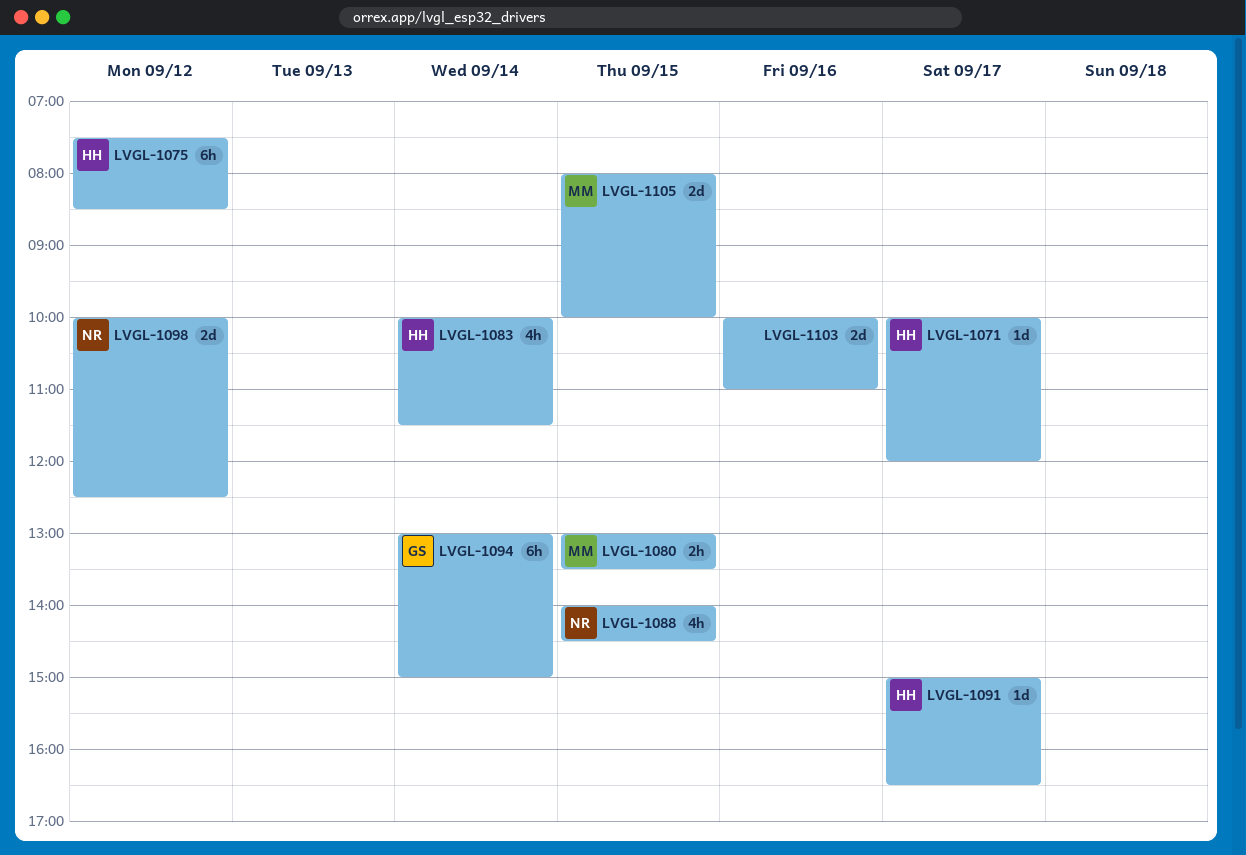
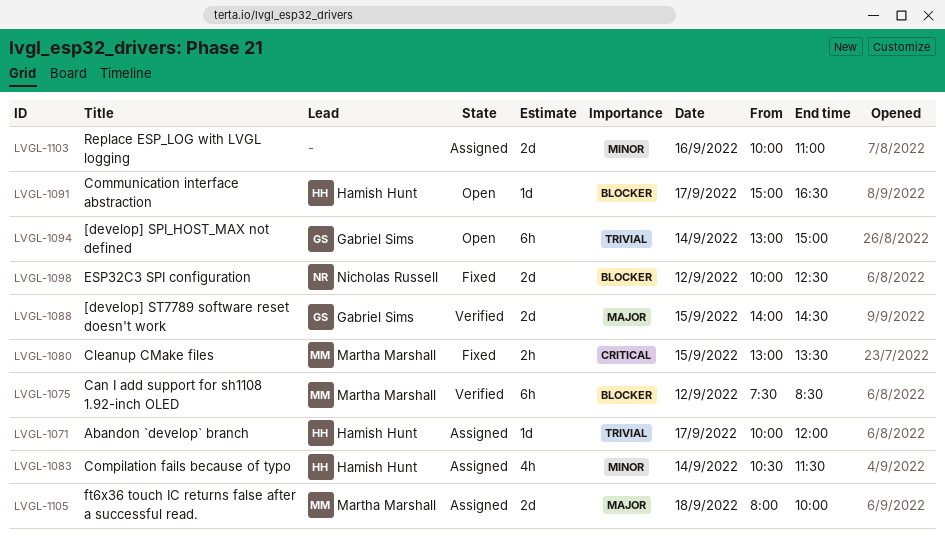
LVGL-1075, owner: Hamish Hunt -> Martha Marshall
LVGL-1083, begins: 10:00 -> 10:30
LVGL-1088, owner: Nicholas Russell -> Gabriel Sims
LVGL-1088, estimate: 4h -> 2d
LVGL-1105, day: Sep 15 -> Sep 18

